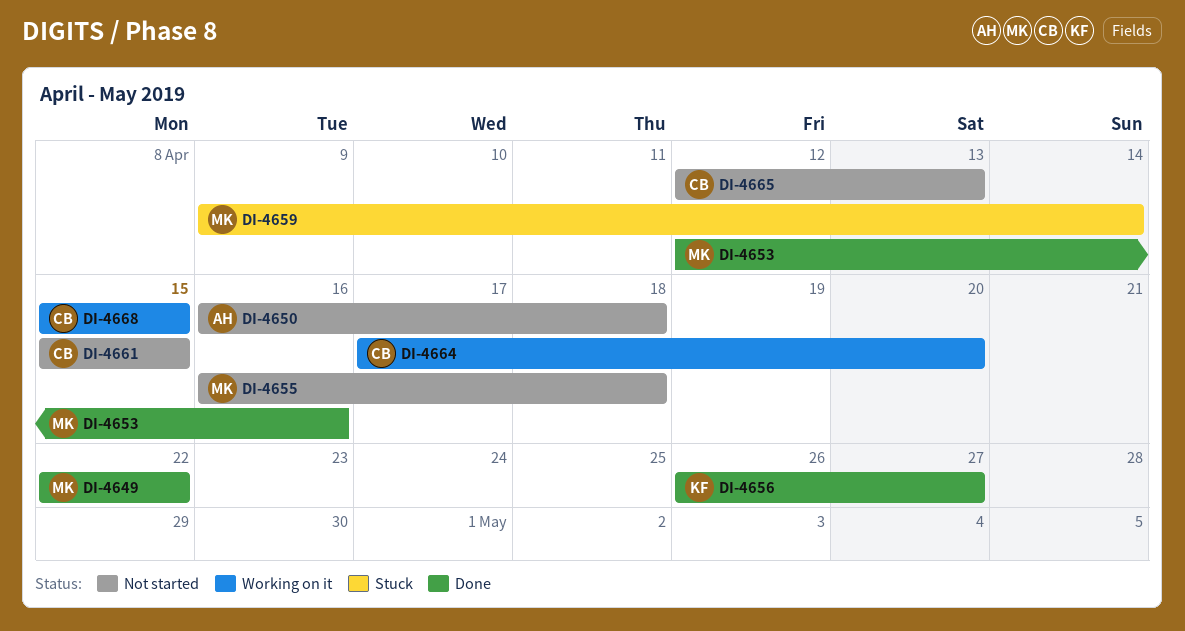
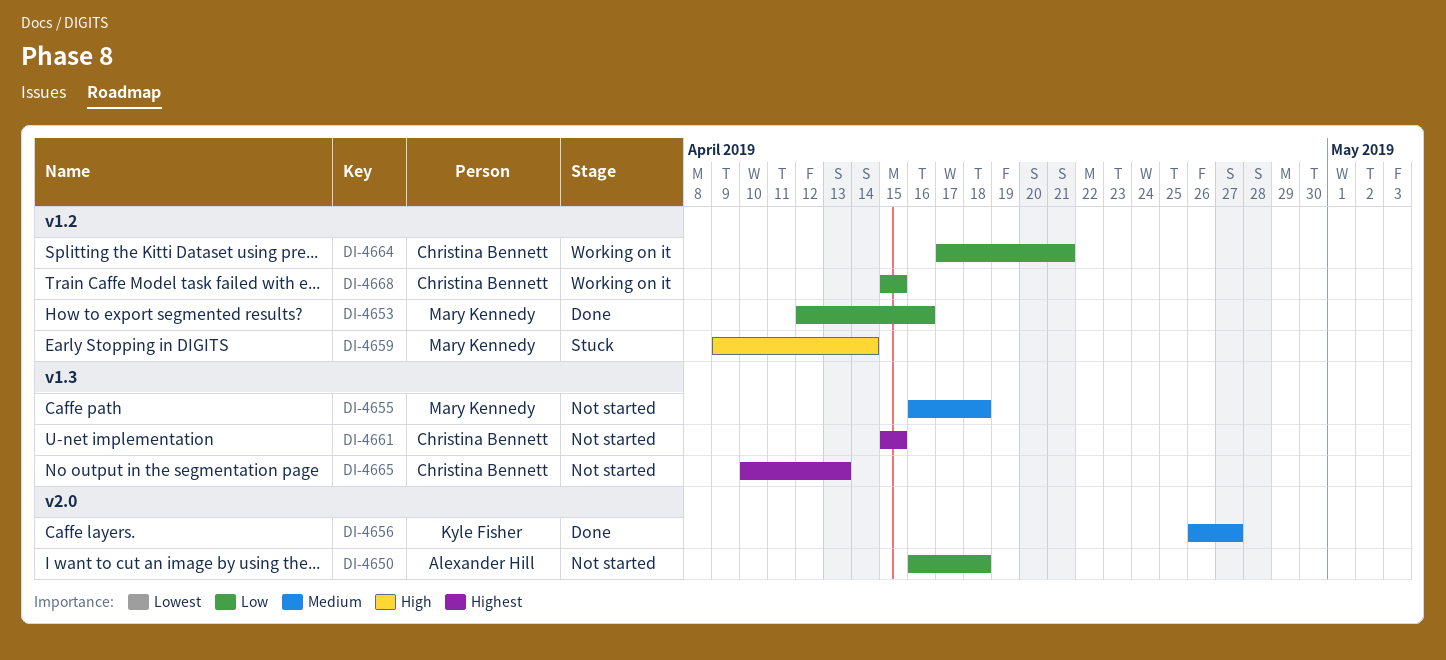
DI-4649: present -> none
DI-4664, due: Apr 20 -> Apr 21
DI-4665, start: Apr 12 -> Apr 10

